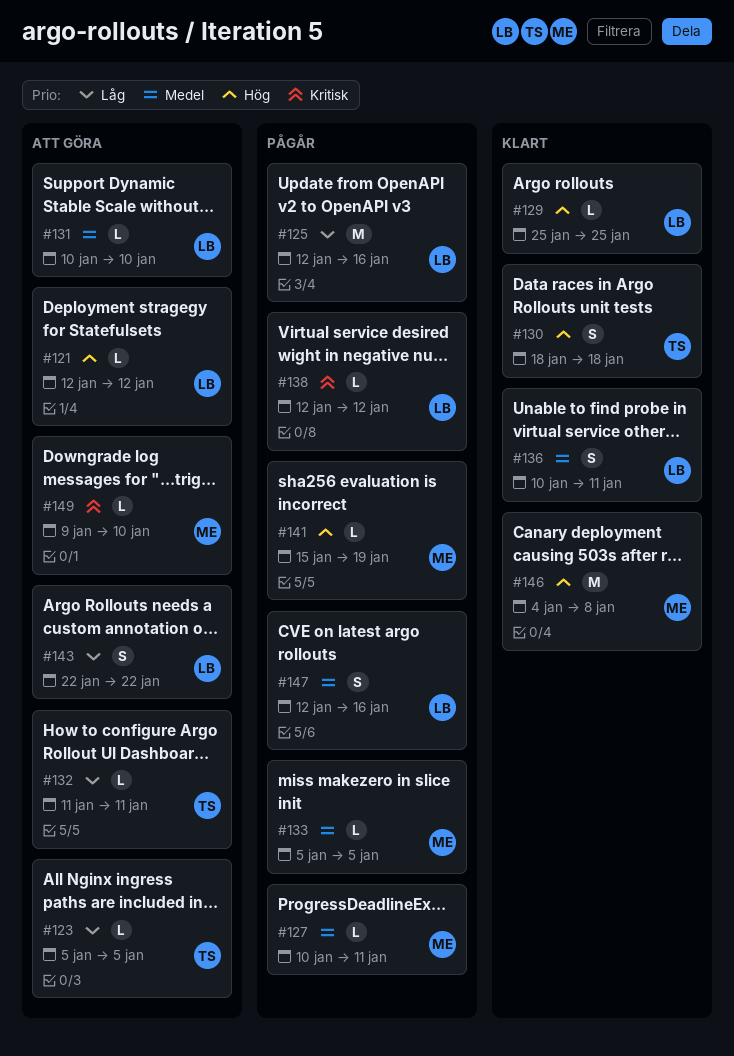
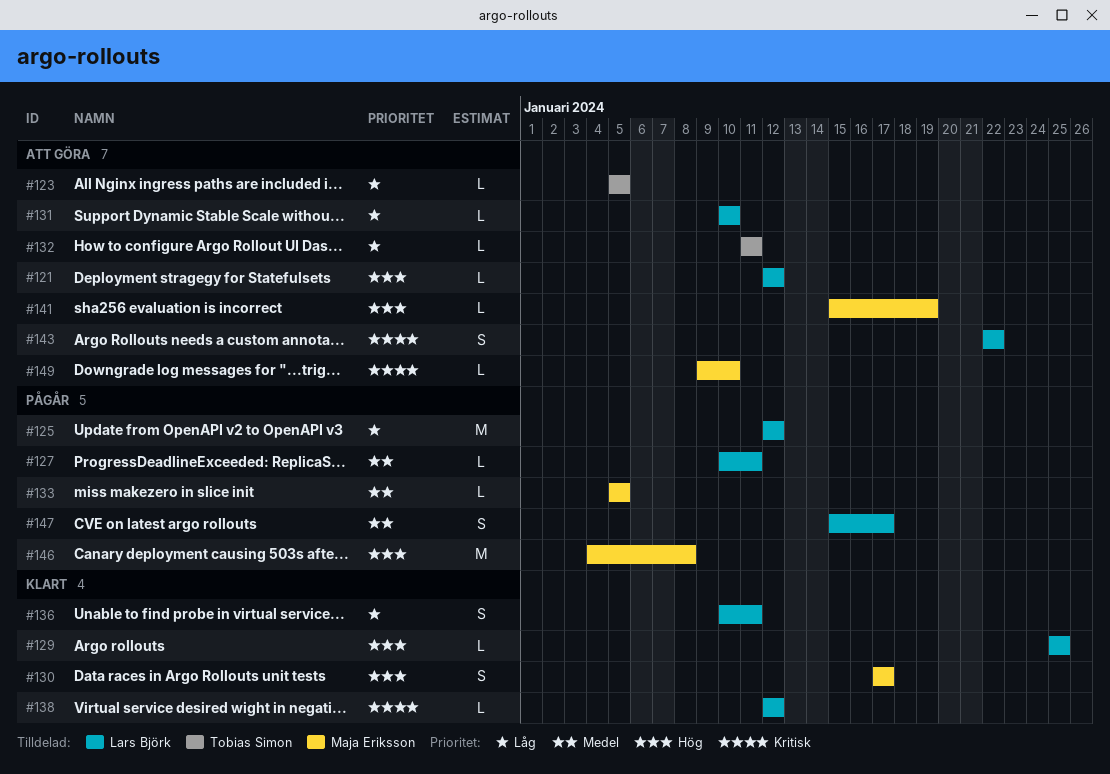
#125, due: Jan 16 -> Jan 12
#127, owner: Maja Eriksson -> Lars Björk
#130, owner: Tobias Simon -> Maja Eriksson
#130, start: Jan 18 -> Jan 17
#130, due: Jan 18 -> Jan 17
#131, priority: Medel -> Låg
#136, priority: Medel -> Låg
#138, status: Pågår -> Klart
#141, status: Pågår -> Att göra
#143, priority: Låg -> Kritisk
#146, status: Klart -> Pågår
#147, start: Jan 12 -> Jan 15
#147, due: Jan 16 -> Jan 17

